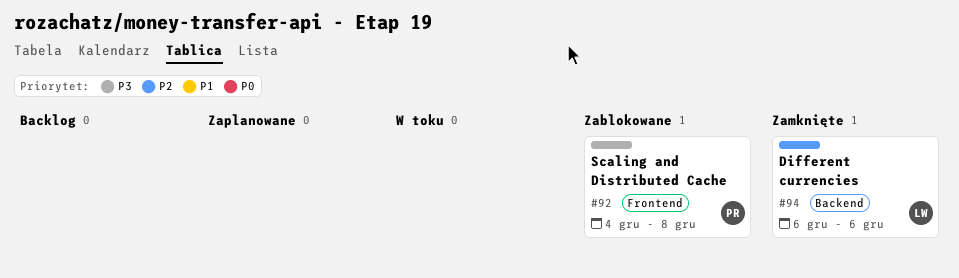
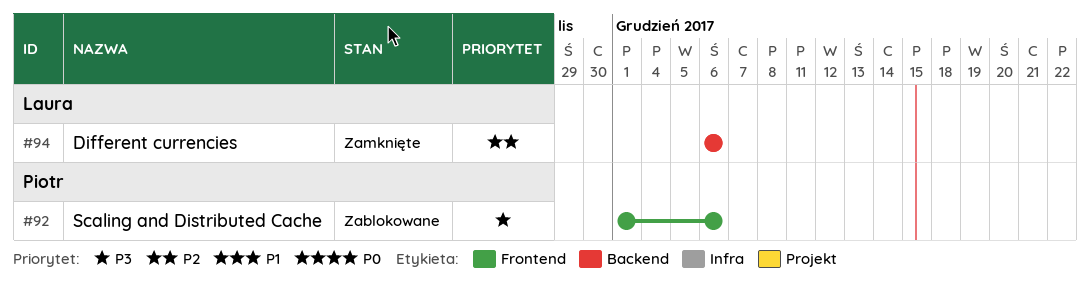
#92, start: Dec 4 -> Dec 1
#92, due: Dec 8 -> Dec 6

